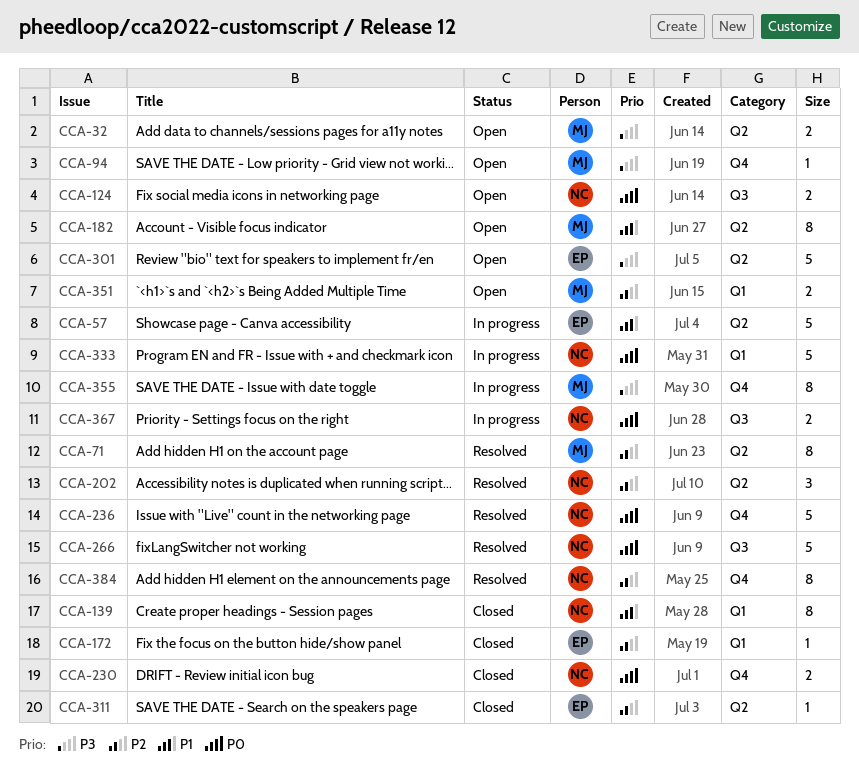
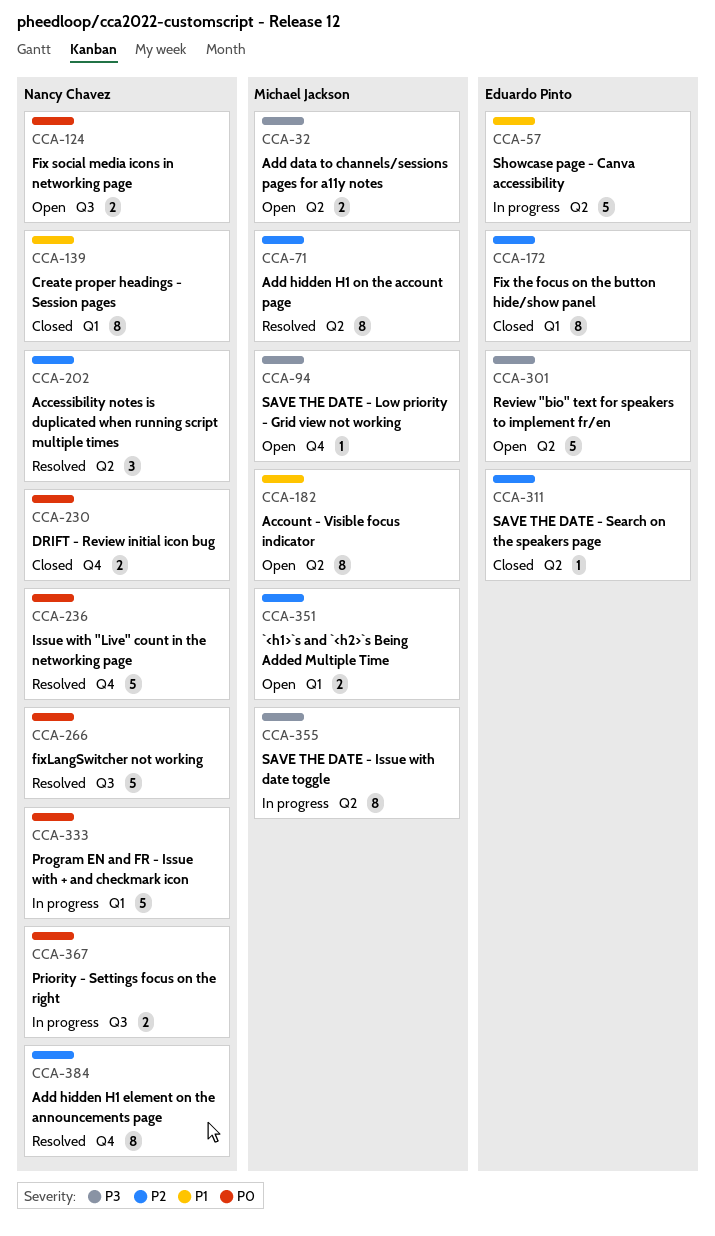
CCA-172, estimate: 1 -> 8
CCA-355, label: Q4 -> Q2

